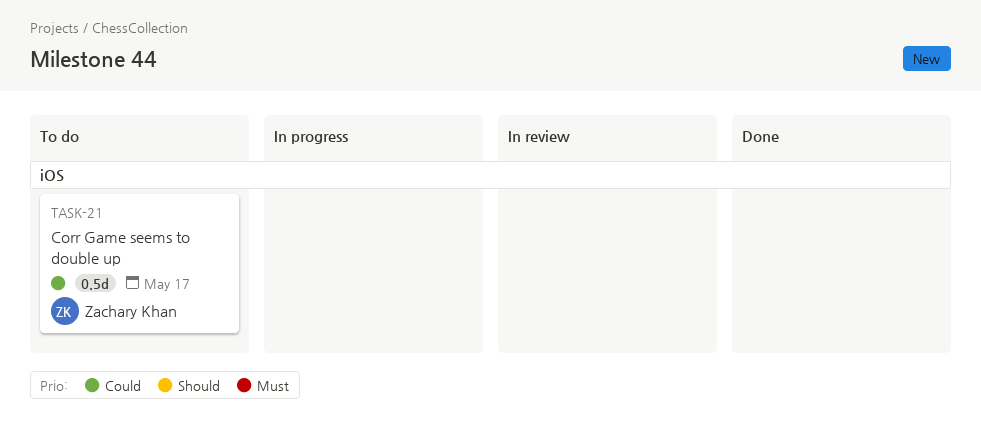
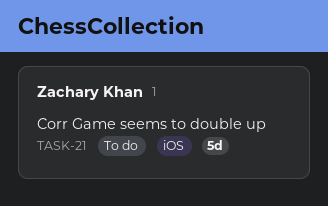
TASK-21, estimate: 0.5d -> 5d

